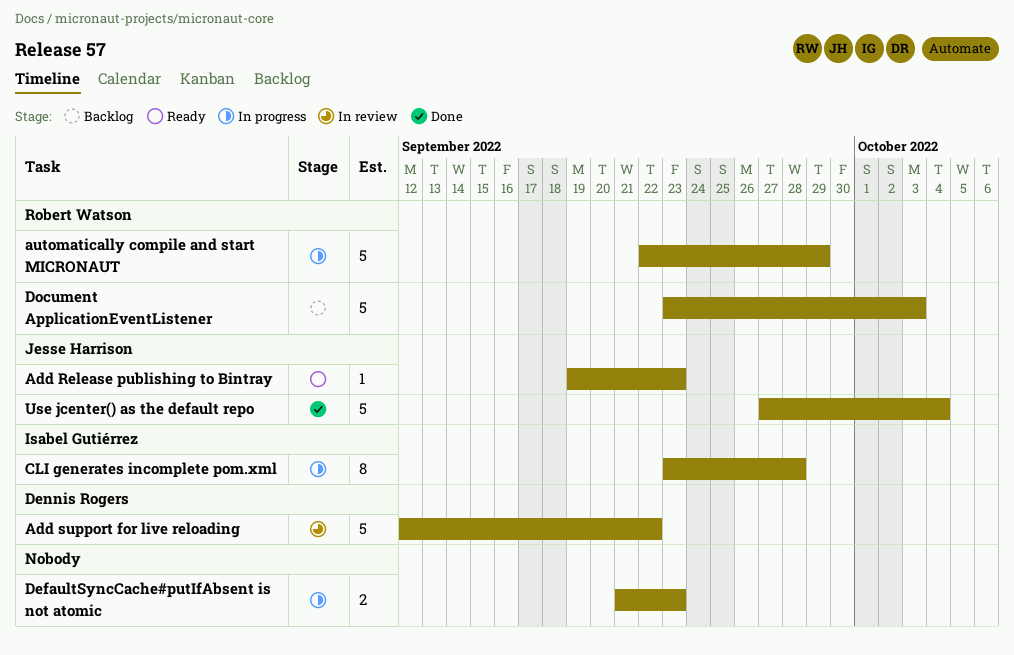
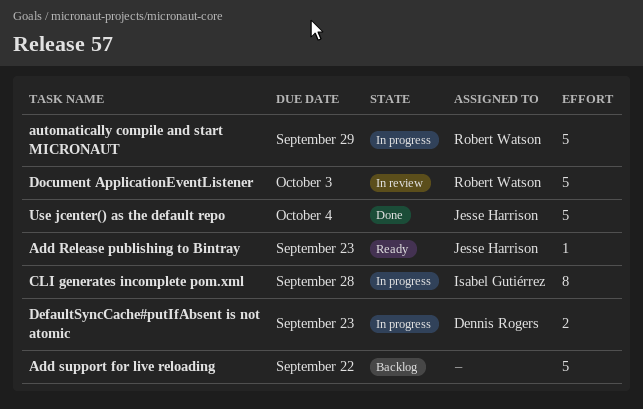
Add support for live reloading, status: In review -> Backlog
Add support for live reloading, owner: Dennis Rogers -> none
DefaultSyncCache#putIfAbsent is not atomic, owner: none -> Dennis Rogers
Document ApplicationEventListener, status: Backlog -> In review

